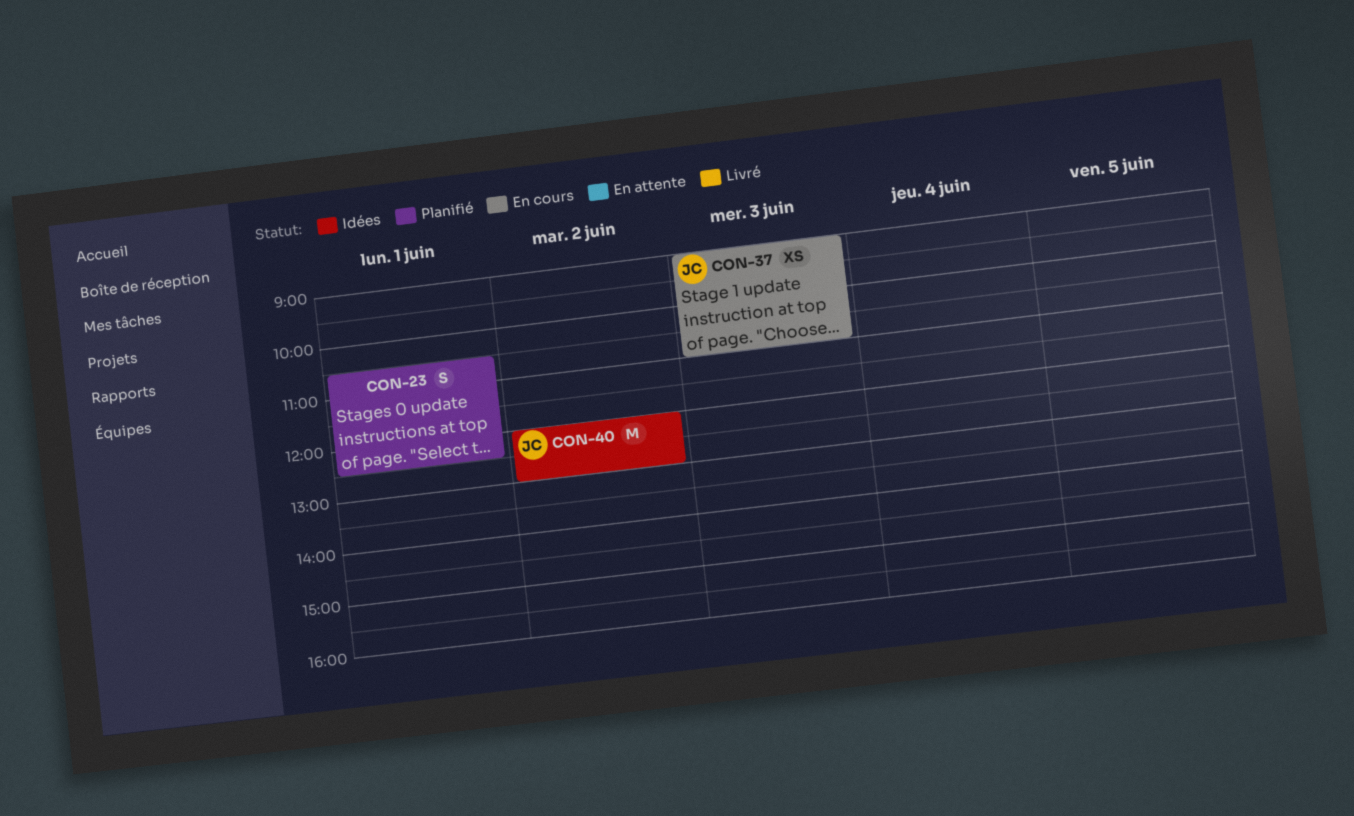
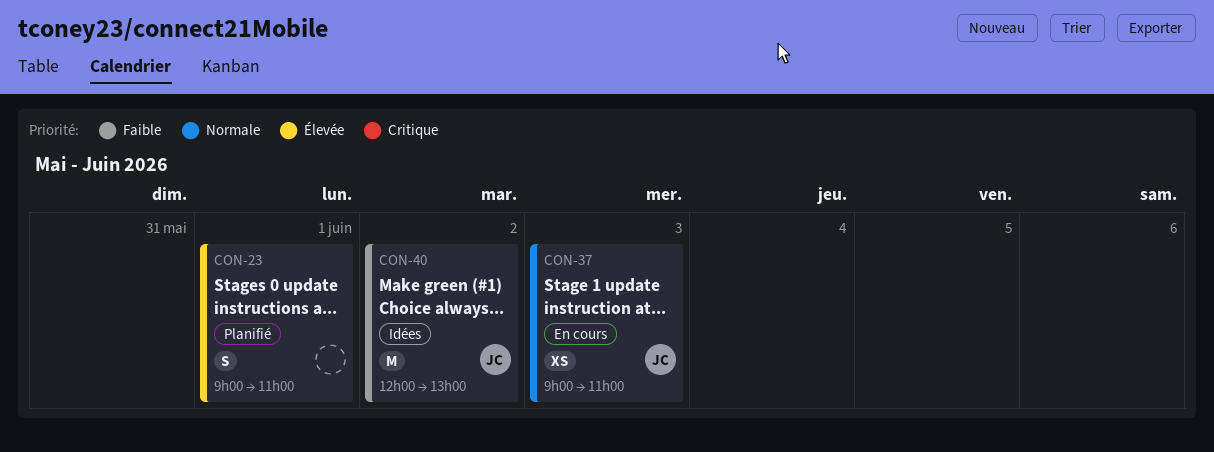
CON-23, begins: 10:30 -> 09:00
CON-23, ends: 12:30 -> 11:00

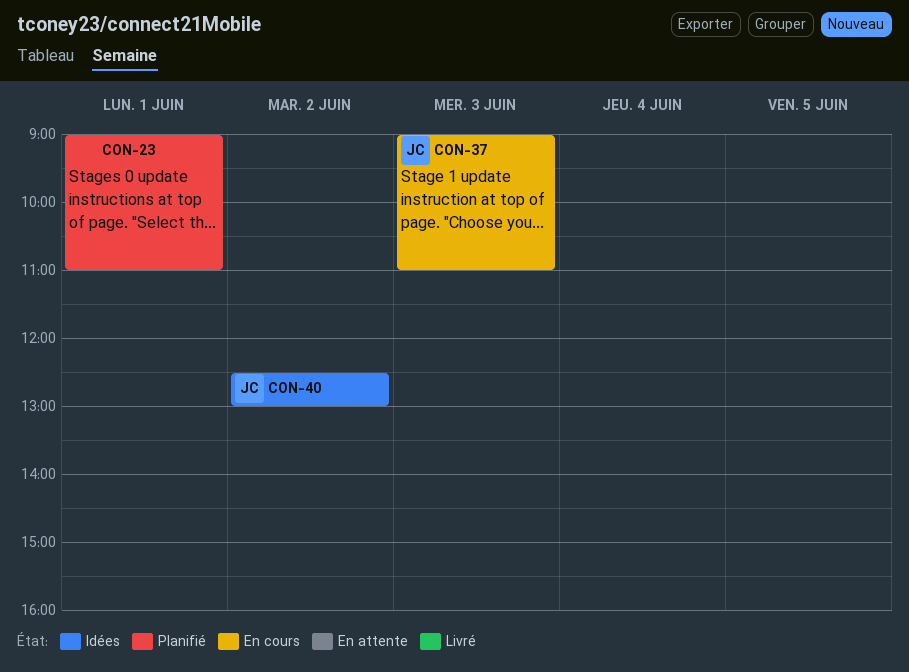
CON-40, begins: 12:00 -> 12:30

